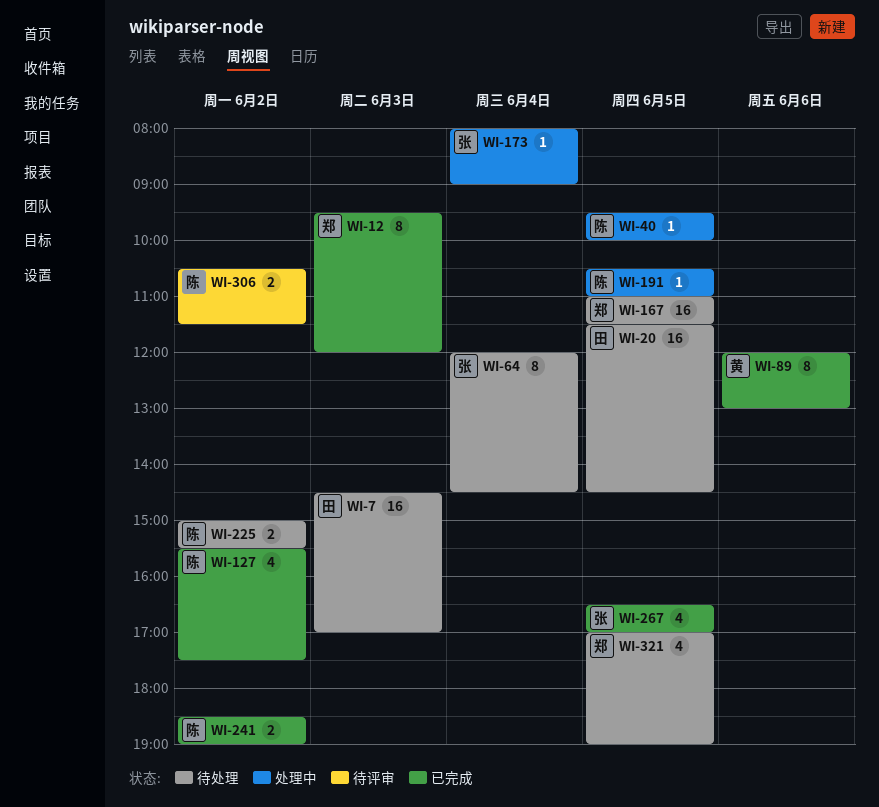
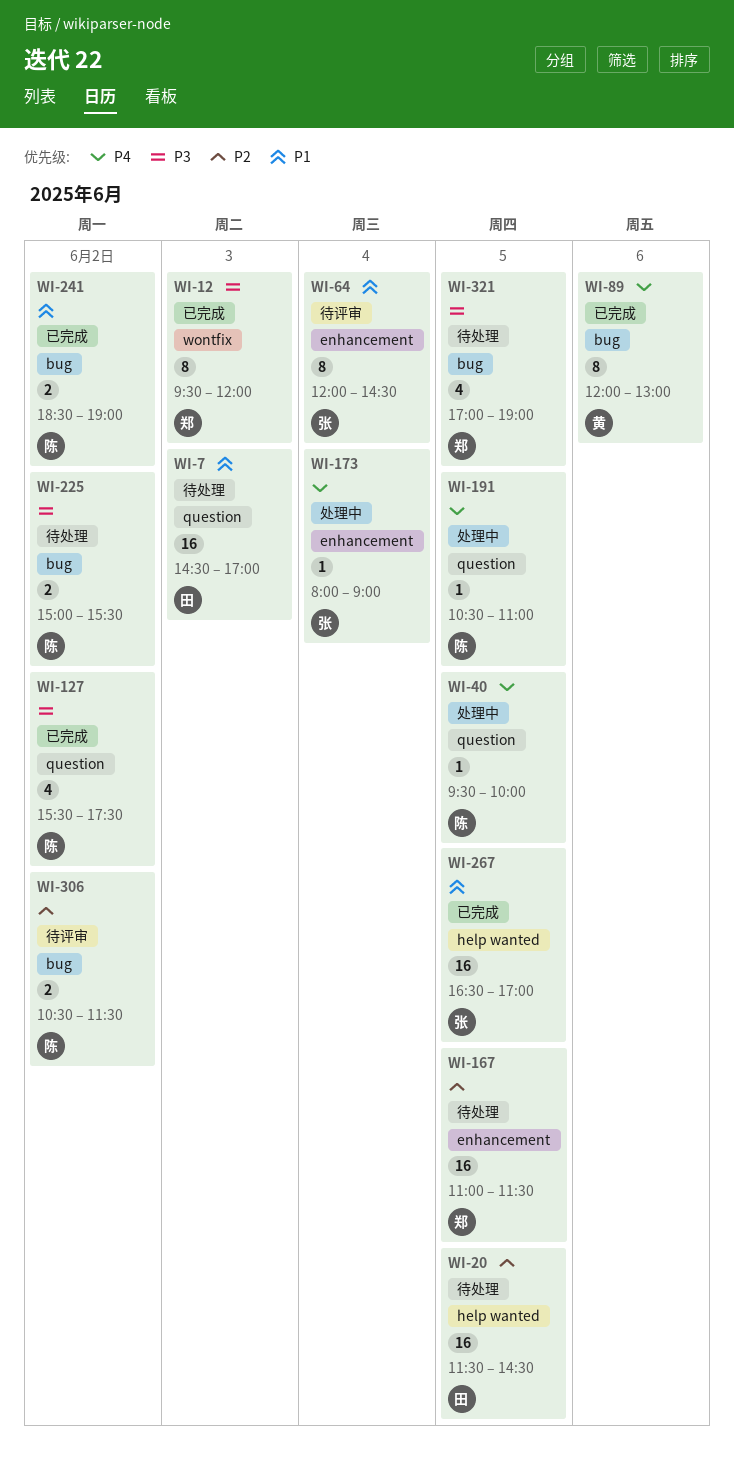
WI-64, status: 待处理 -> 待评审
WI-267, estimate: 4 -> 16

